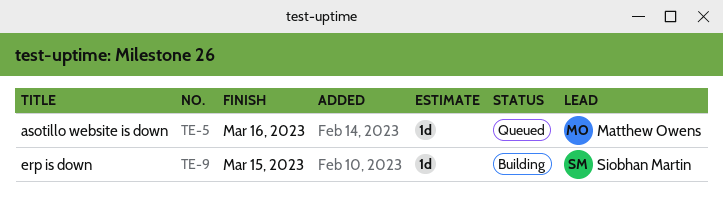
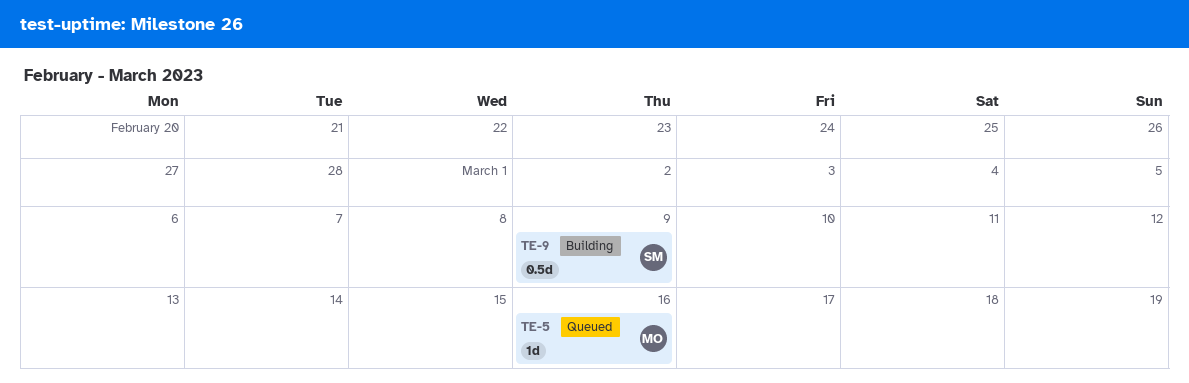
TE-9, estimate: 1d -> 0.5d
TE-9, due: Mar 15 -> Mar 9

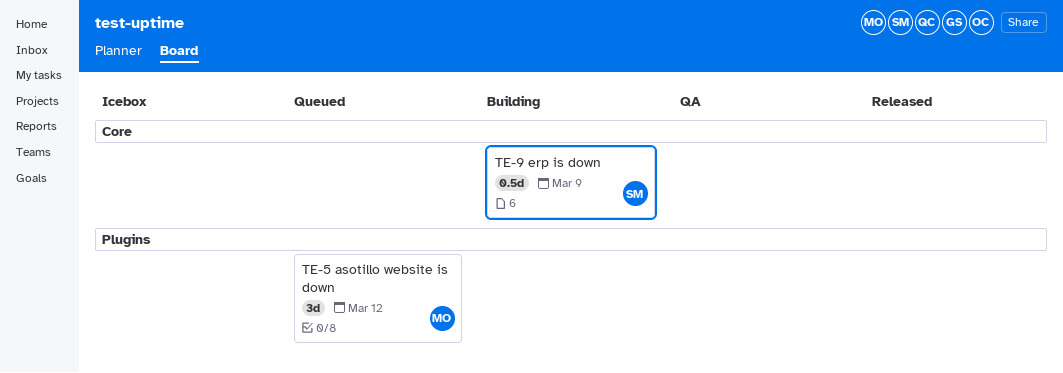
TE-5, estimate: 1d -> 3d
TE-5, due: Mar 16 -> Mar 12

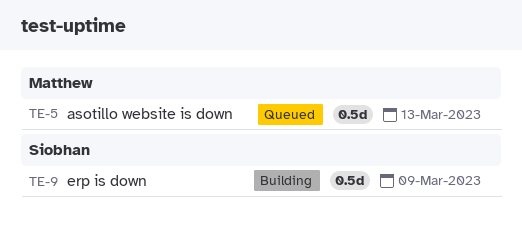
TE-5, estimate: 3d -> 0.5d
TE-5, due: Mar 12 -> Mar 13

